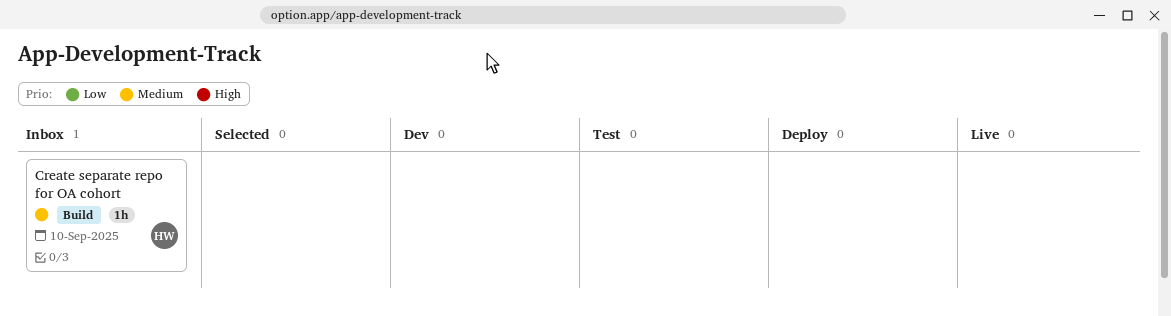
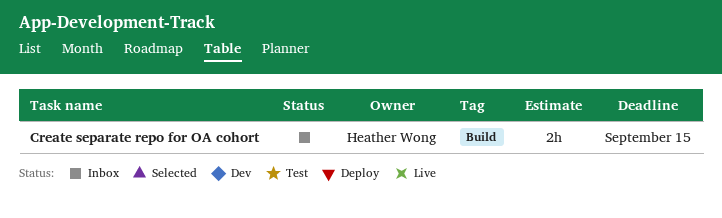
Create separate repo for OA cohort, estimate: 1h -> 2h
Create separate repo for OA cohort, due: Sep 10 -> Sep 15

